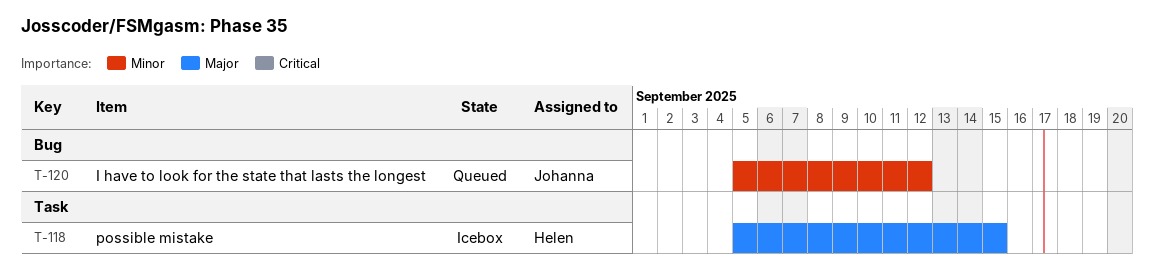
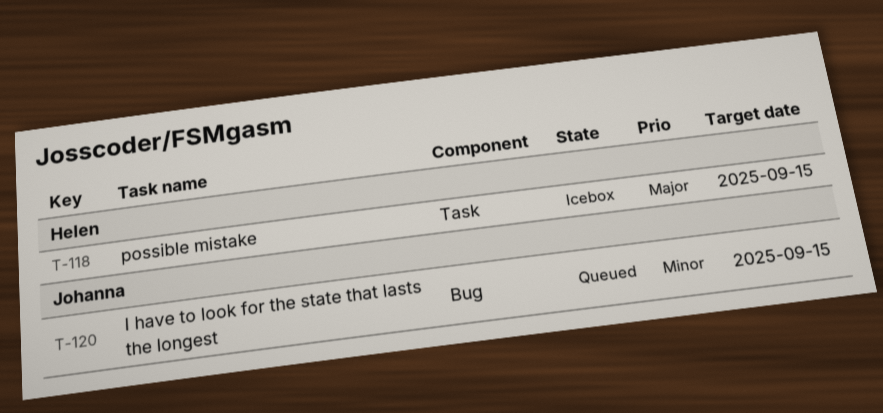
T-120, due: Sep 12 -> Sep 15

